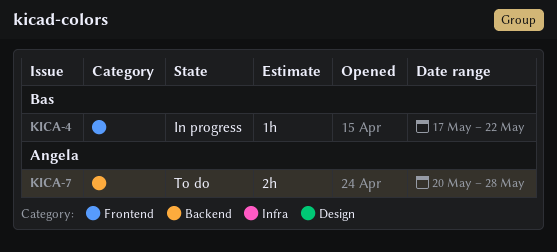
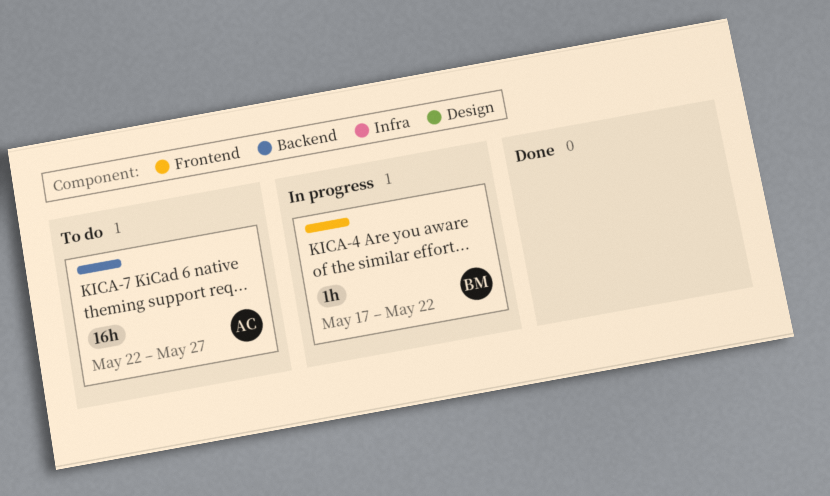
KICA-7, estimate: 2h -> 16h
KICA-7, start: May 20 -> May 22
KICA-7, due: May 28 -> May 27

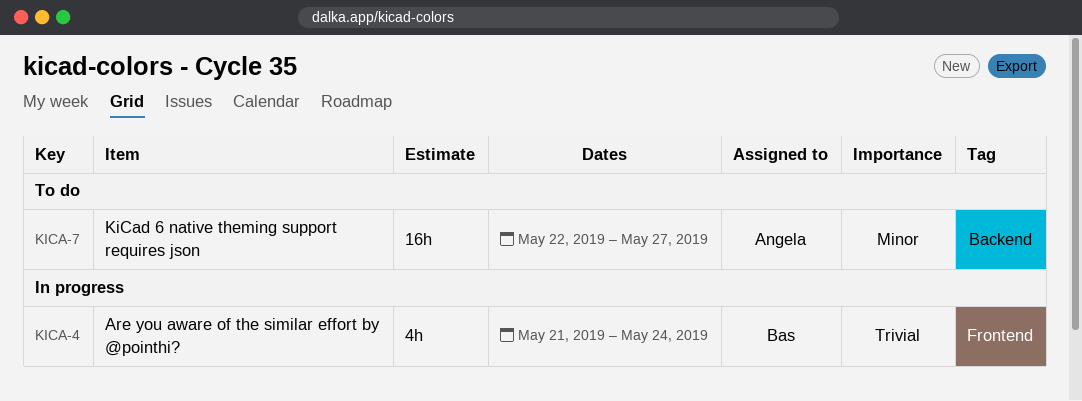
KICA-4, estimate: 1h -> 4h
KICA-4, start: May 17 -> May 21
KICA-4, due: May 22 -> May 24

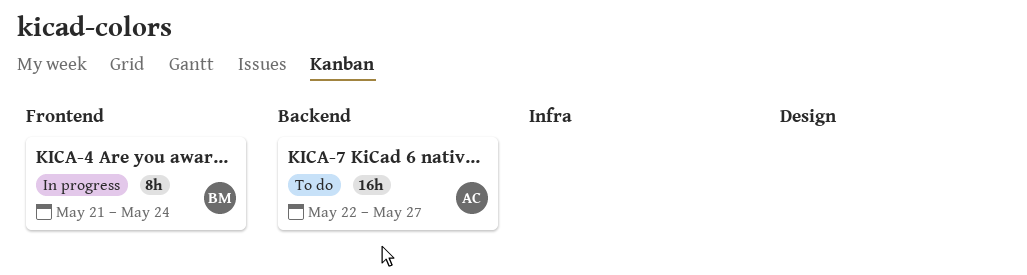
KICA-4, estimate: 4h -> 8h

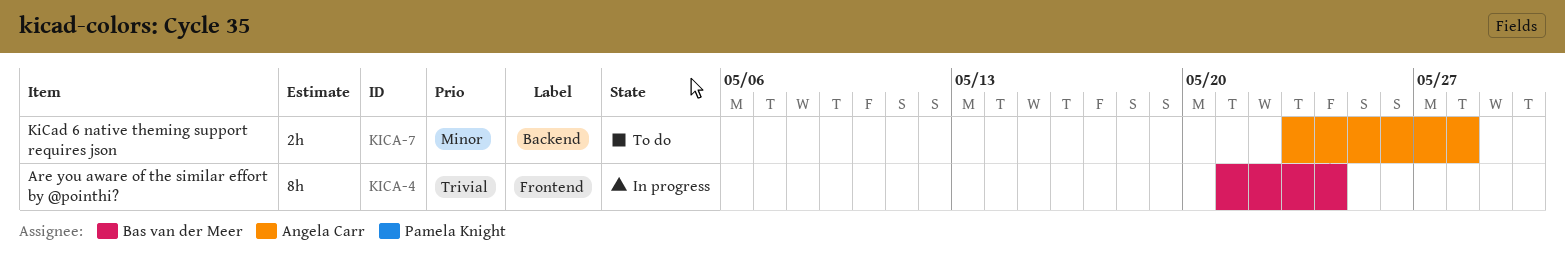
KICA-7, estimate: 16h -> 2h
KICA-7, start: May 22 -> May 23
KICA-7, due: May 27 -> May 28

